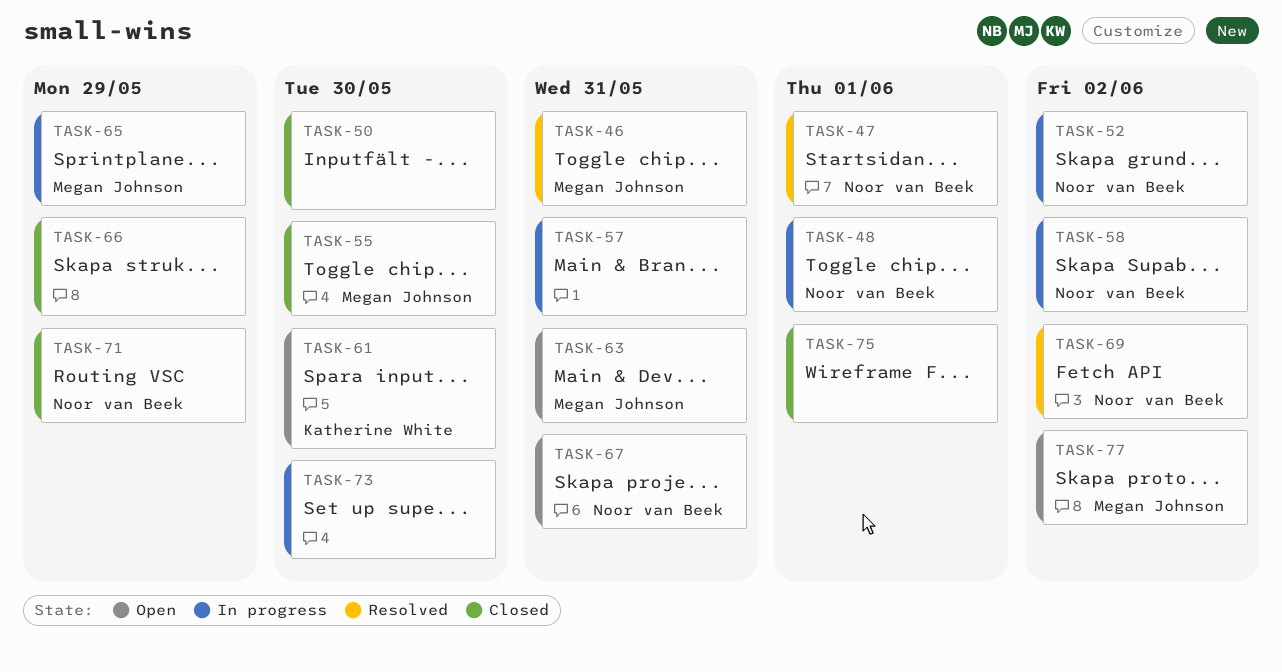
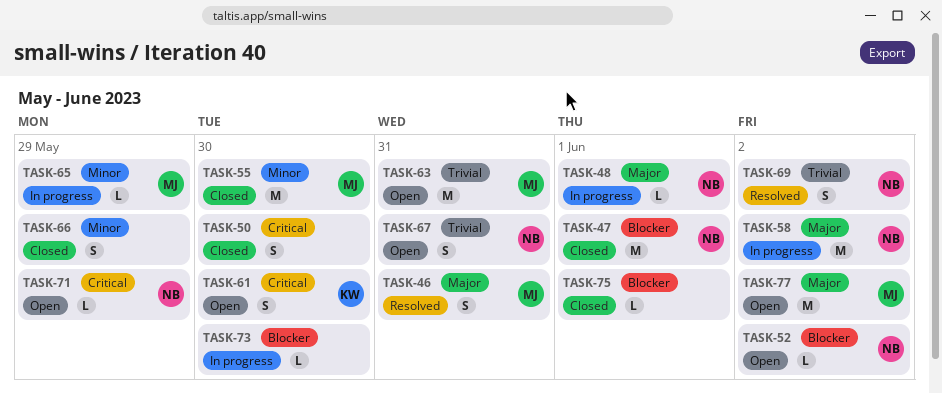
TASK-47, status: Resolved -> Closed
TASK-52, status: In progress -> Open
TASK-57: present -> none
TASK-71, status: Closed -> Open

